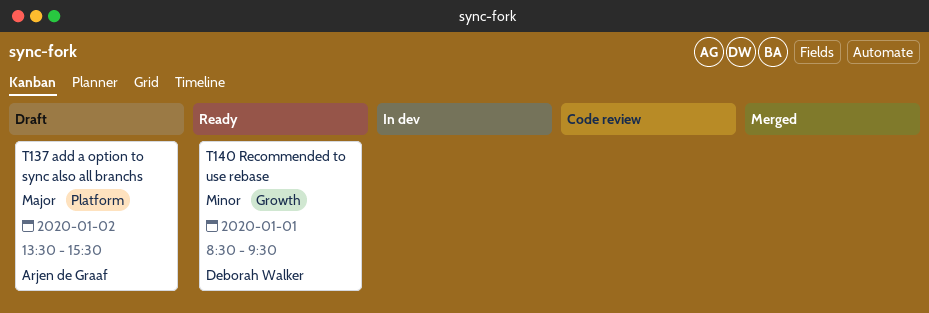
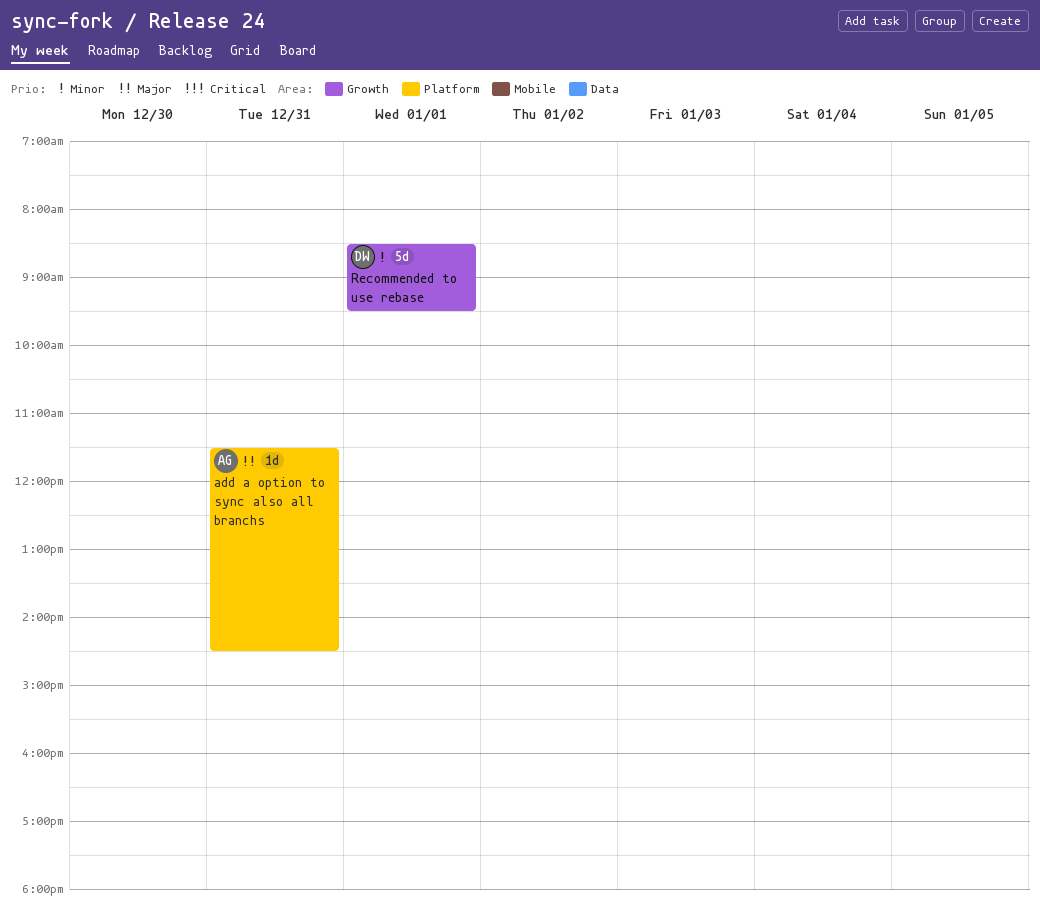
add a option to sync also all branchs, day: Jan 2 -> Dec 31
add a option to sync also all branchs, begins: 13:30 -> 11:30
add a option to sync also all branchs, ends: 15:30 -> 14:30

